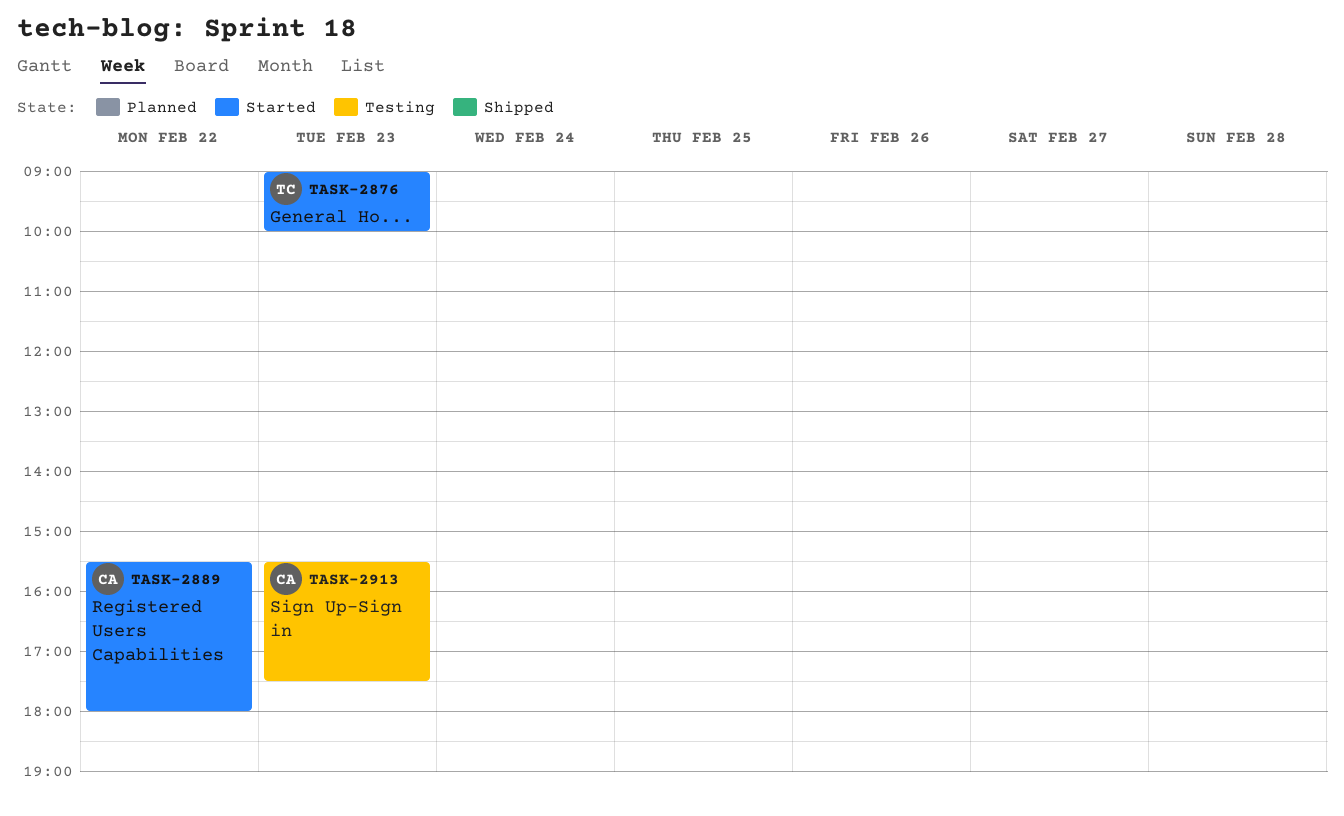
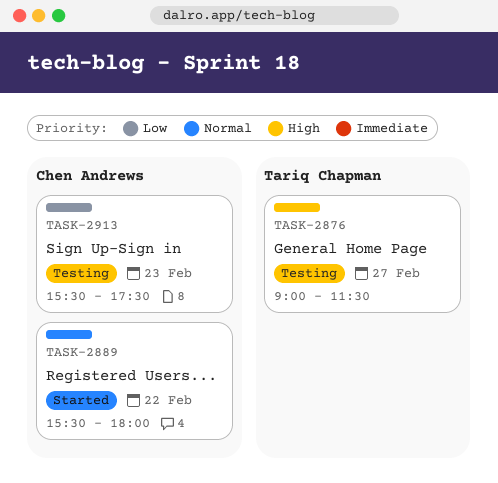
TASK-2876, status: Started -> Testing
TASK-2876, day: Feb 23 -> Feb 27
TASK-2876, ends: 10:00 -> 11:30

